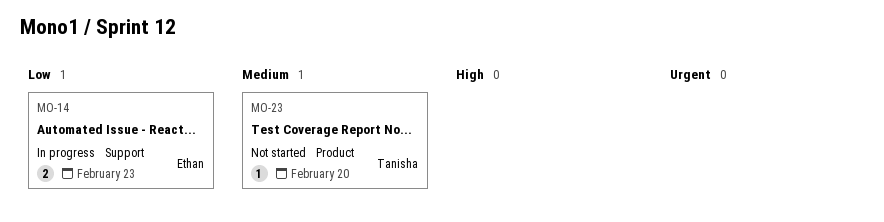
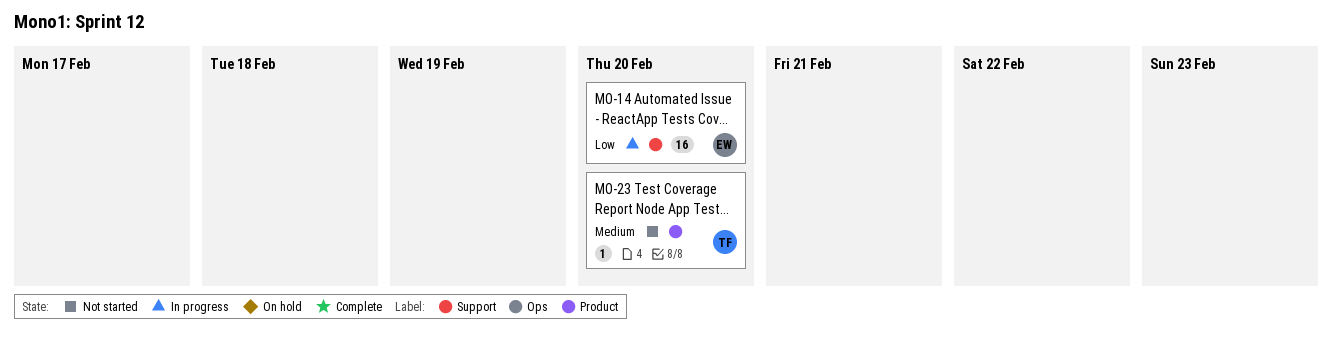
MO-14, estimate: 2 -> 16
MO-14, due: Feb 23 -> Feb 20

